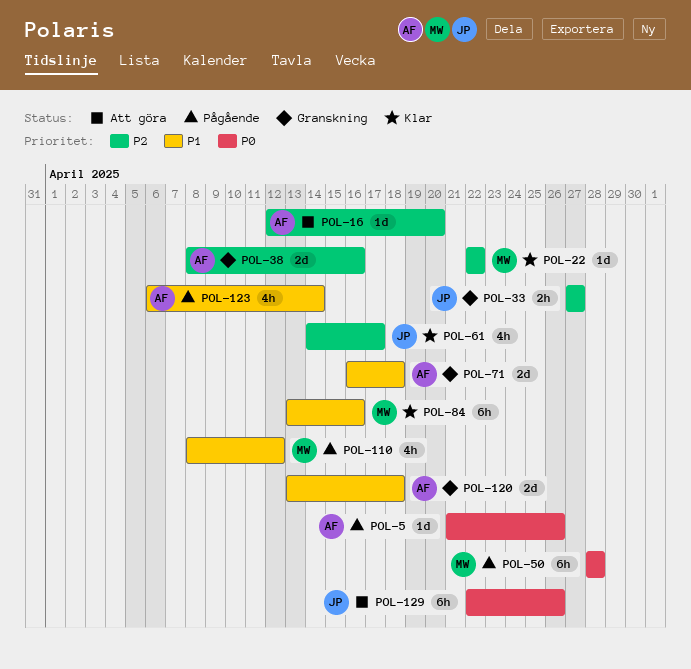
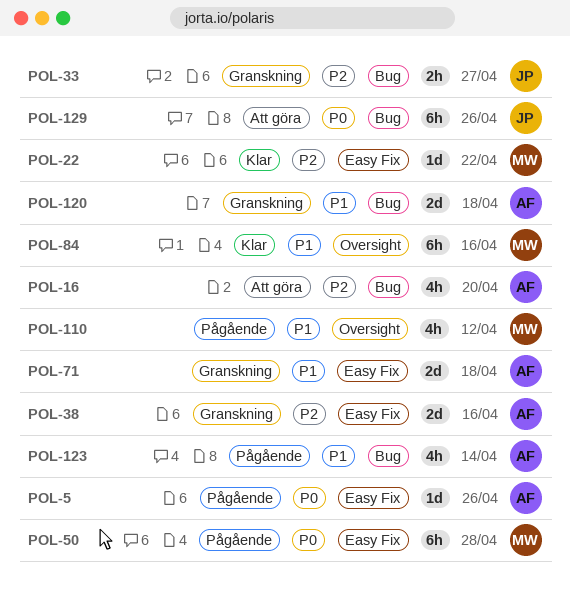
POL-16, estimate: 1d -> 4h
POL-61: present -> none

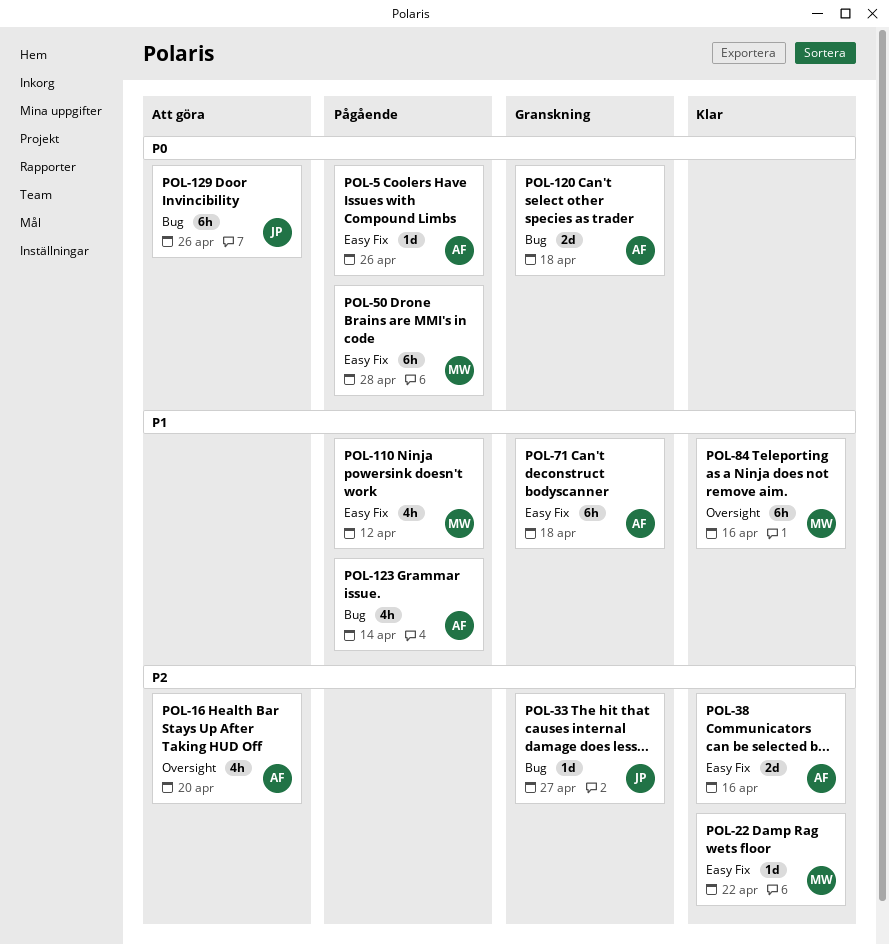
POL-16, label: Bug -> Oversight
POL-33, estimate: 2h -> 1d
POL-38, status: Granskning -> Klar
POL-71, estimate: 2d -> 6h
POL-110, label: Oversight -> Easy Fix
POL-120, priority: P1 -> P0

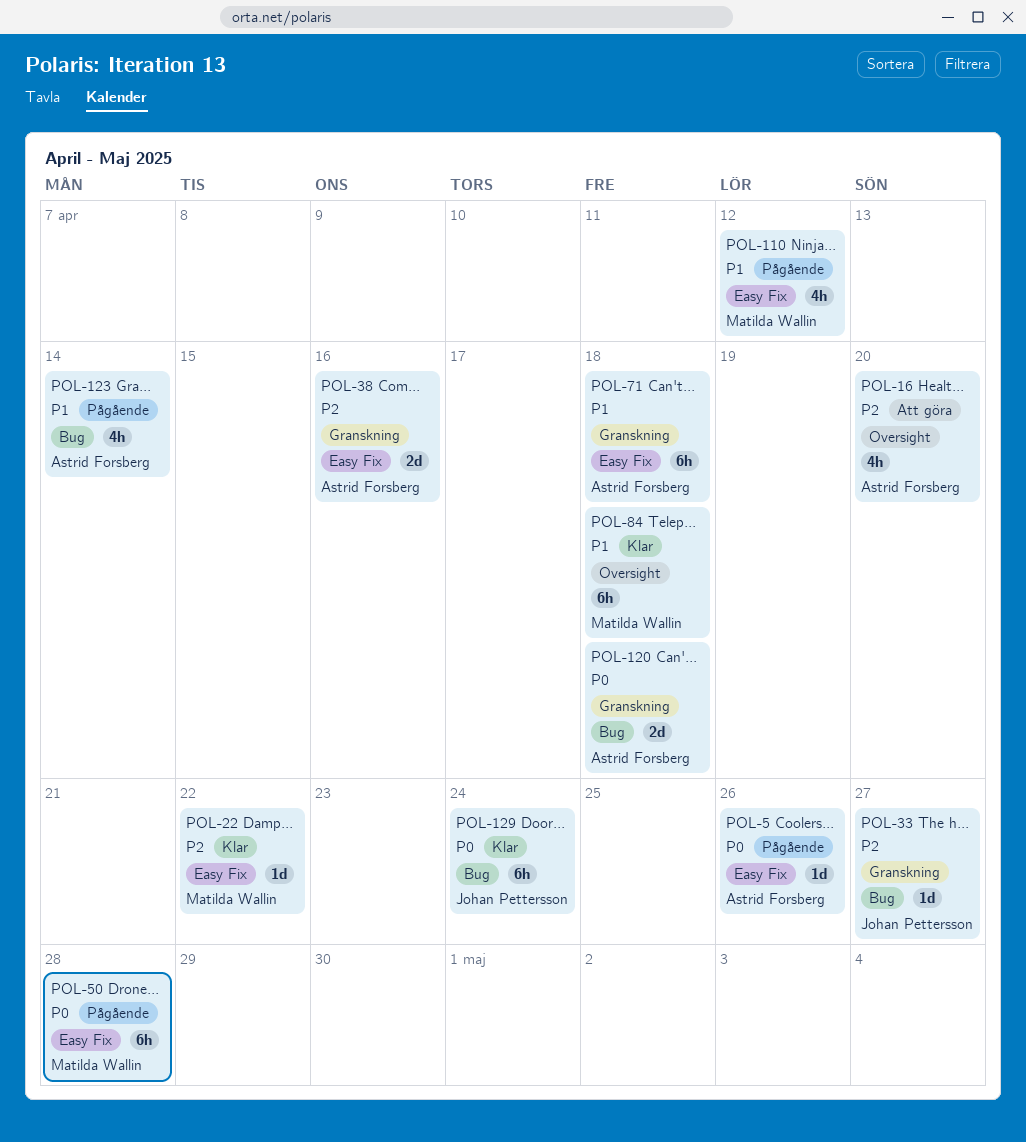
POL-38, status: Klar -> Granskning
POL-84, due: Apr 16 -> Apr 18
POL-129, status: Att göra -> Klar
POL-129, due: Apr 26 -> Apr 24

